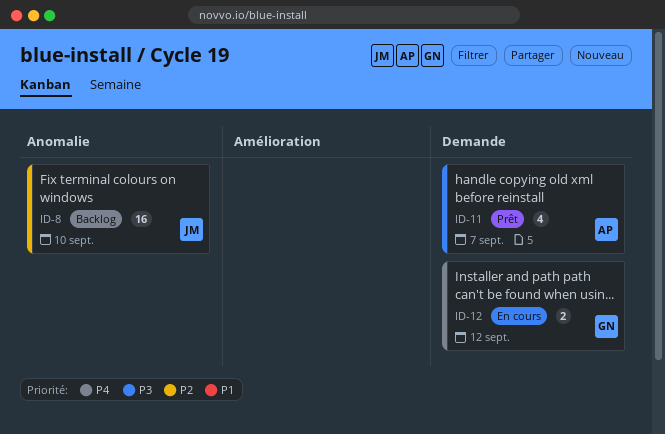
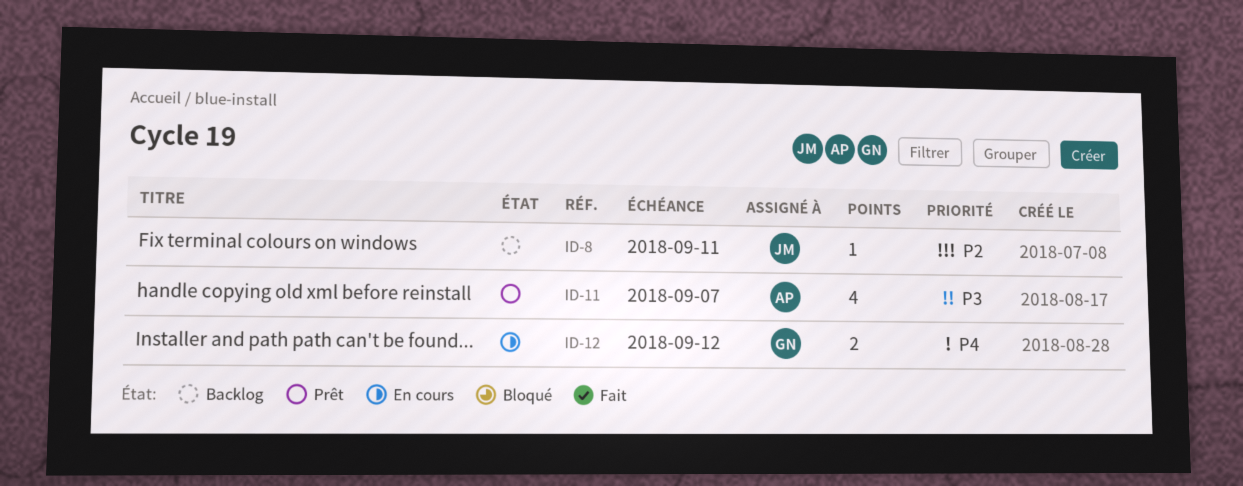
ID-8, estimate: 16 -> 1
ID-8, due: Sep 10 -> Sep 11

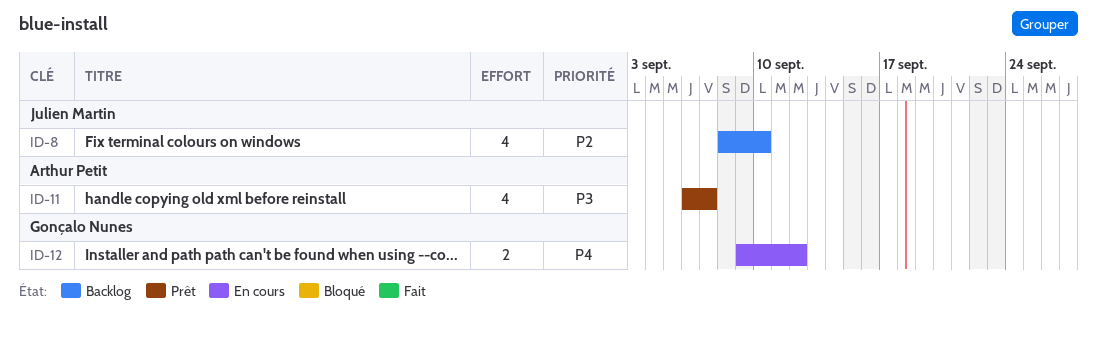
ID-8, estimate: 1 -> 4
ID-8, due: Sep 11 -> Sep 10

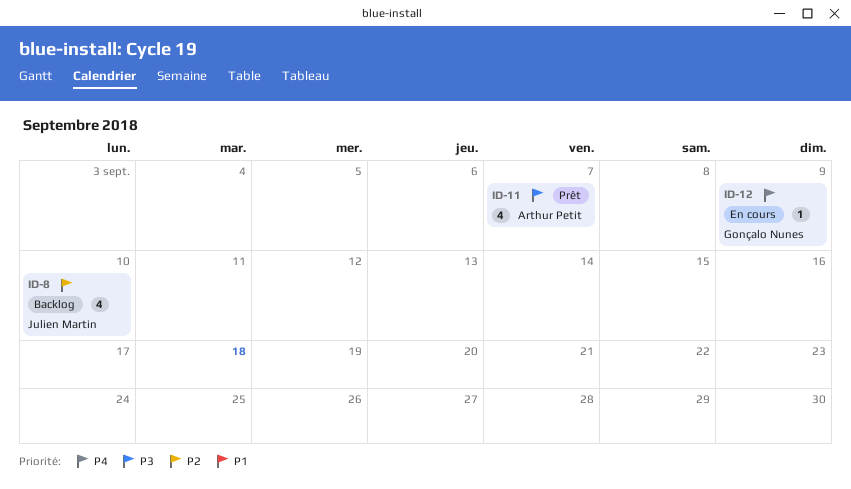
ID-12, estimate: 2 -> 1
ID-12, due: Sep 12 -> Sep 9

